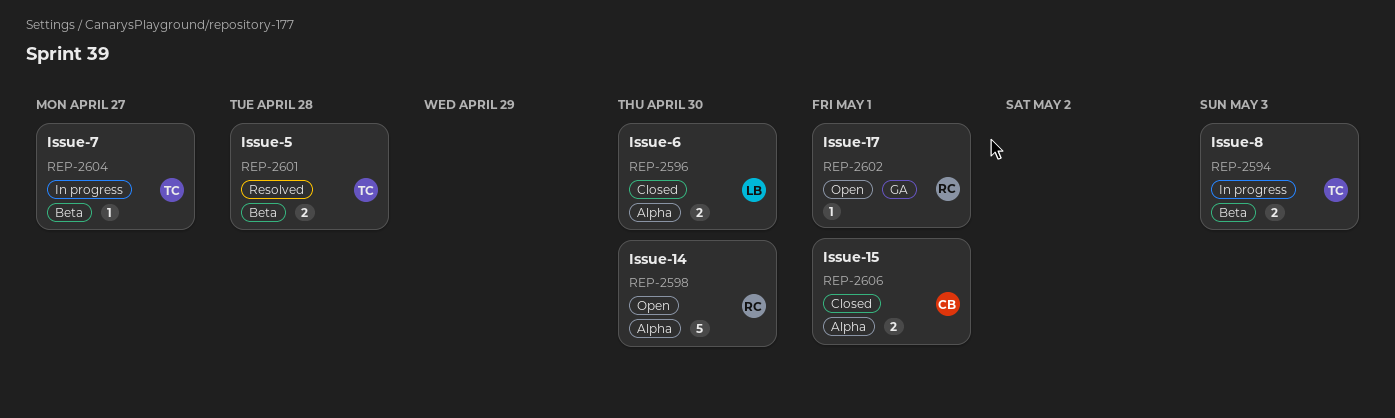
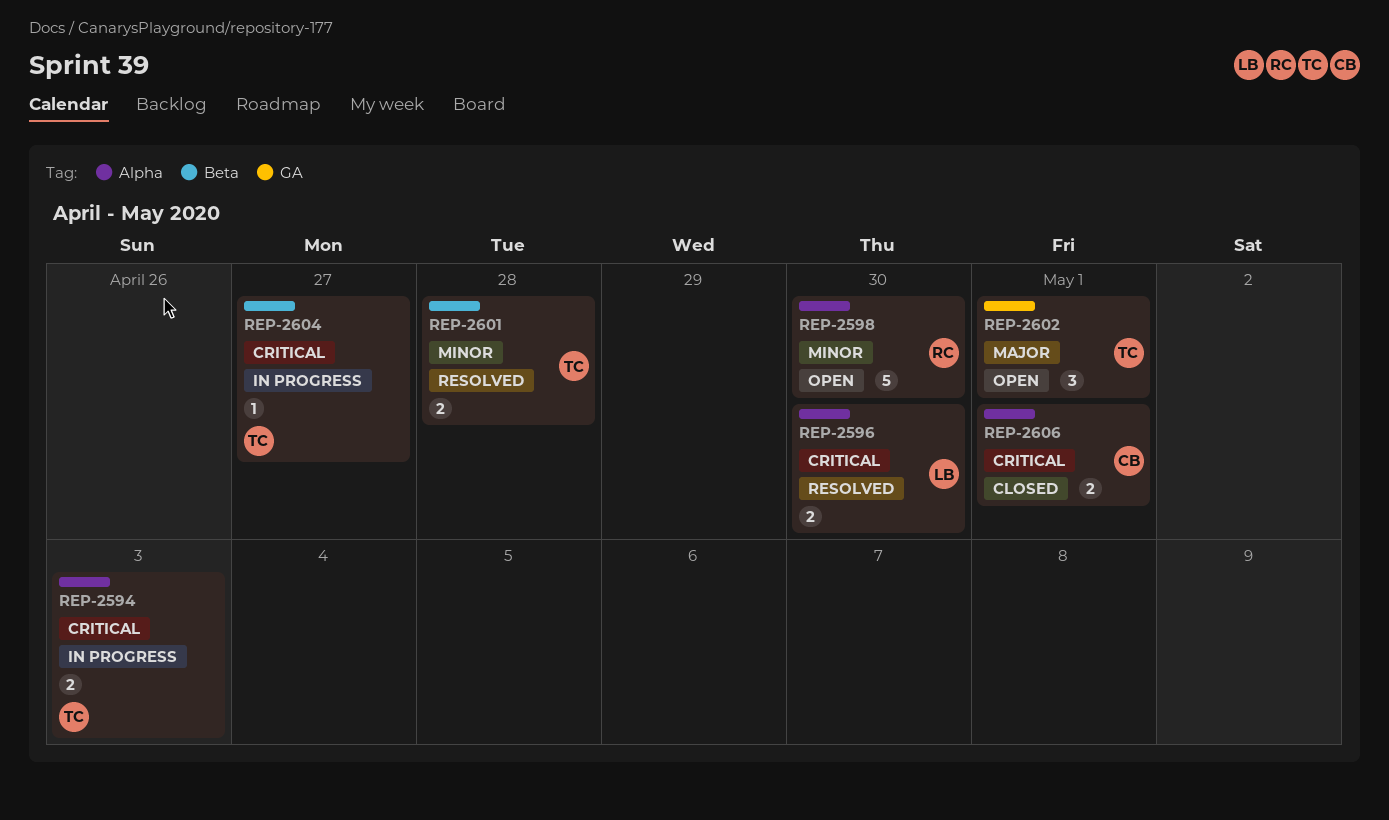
REP-2594, label: Beta -> Alpha
REP-2596, status: Closed -> Resolved
REP-2602, owner: RC -> TC
REP-2602, estimate: 1 -> 3

